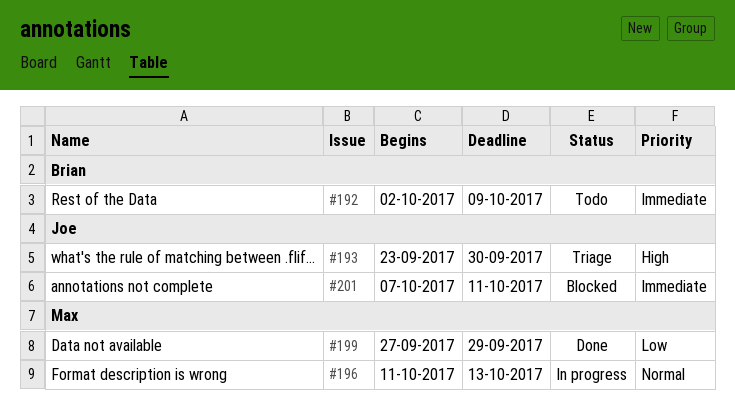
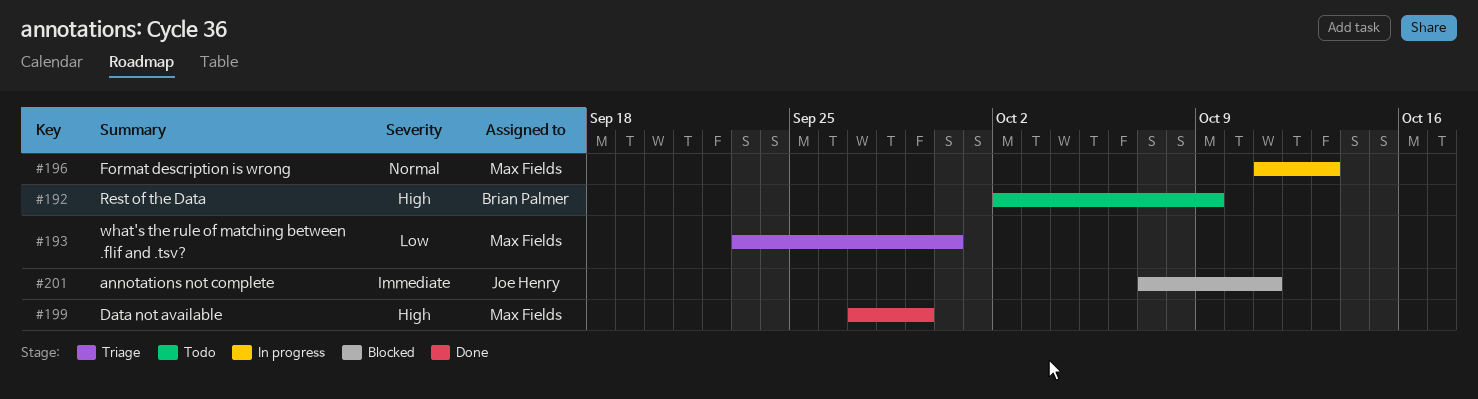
#192, priority: Immediate -> High
#193, owner: Joe Henry -> Max Fields
#193, priority: High -> Low
#199, priority: Low -> High

